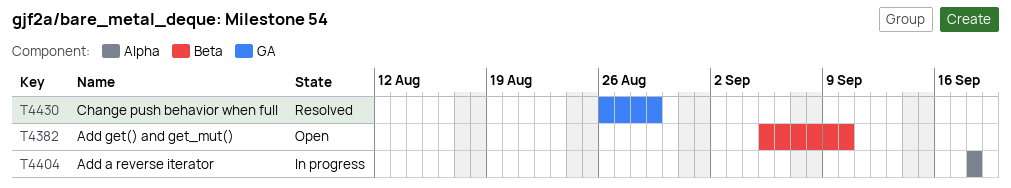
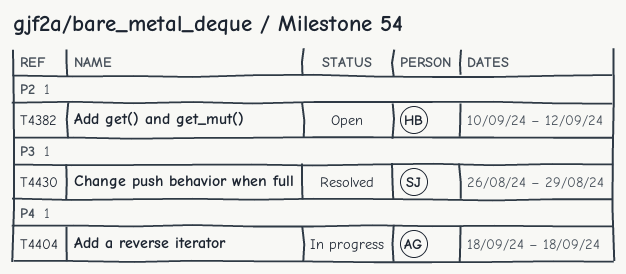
T4382, start: Sep 5 -> Sep 10
T4382, due: Sep 10 -> Sep 12

